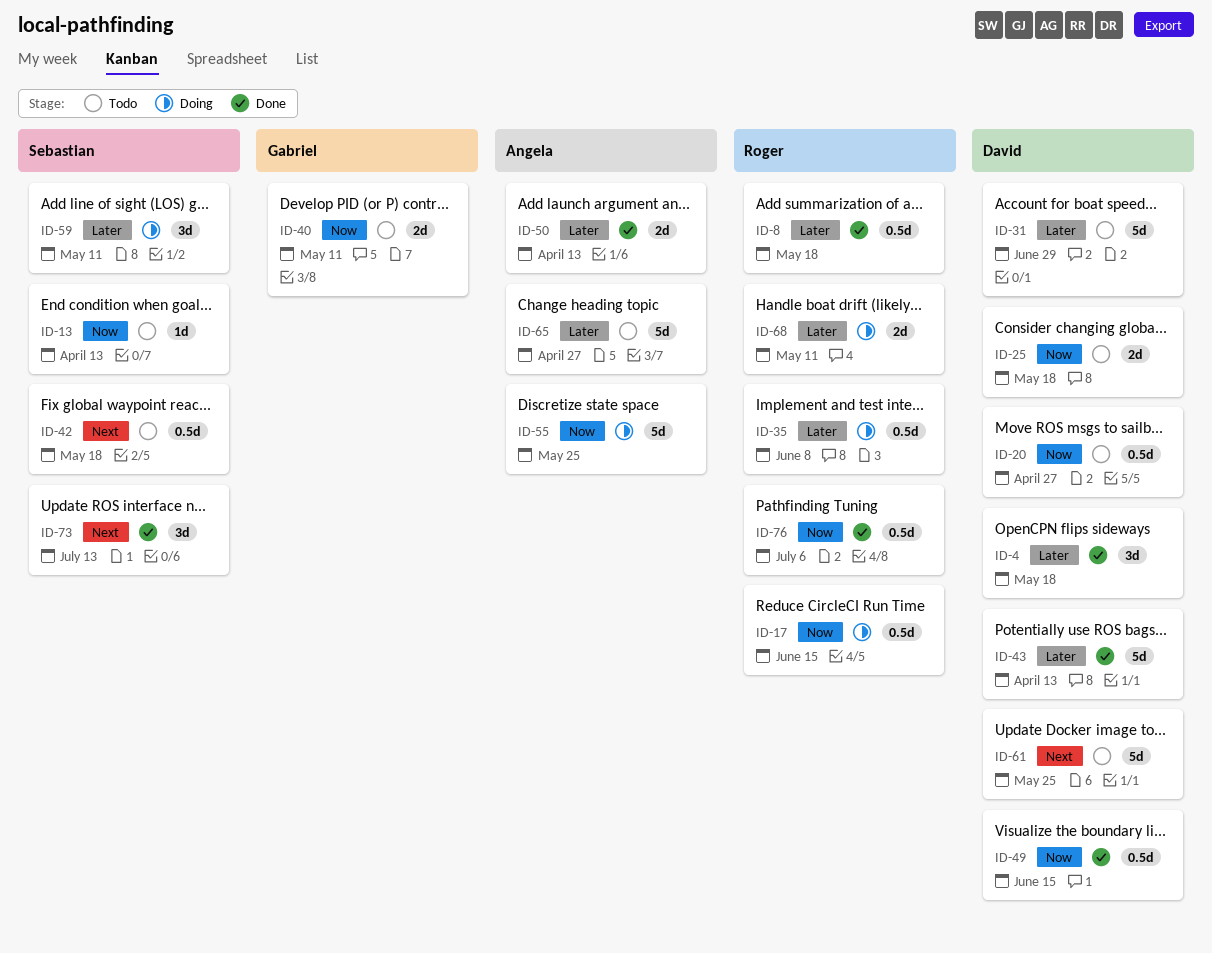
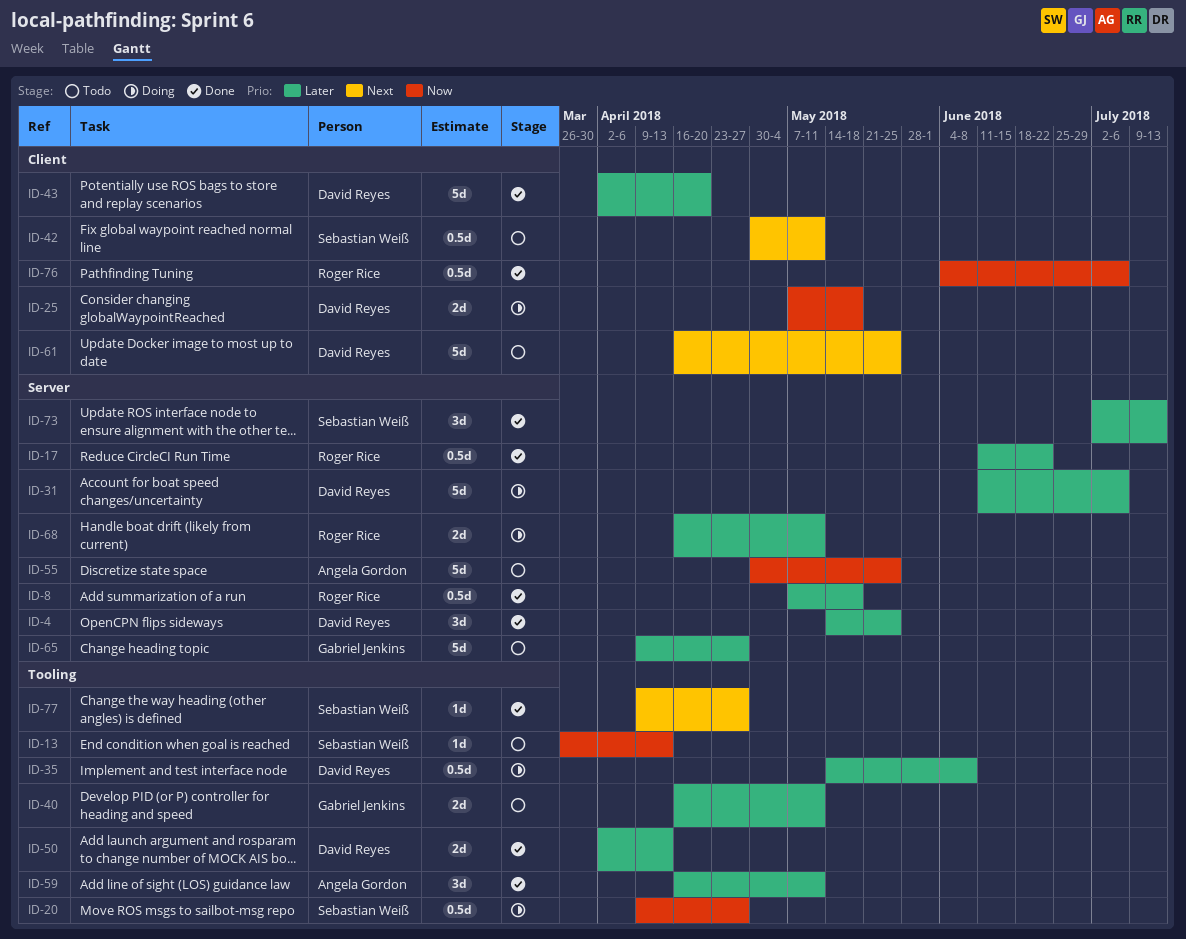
ID-4, due: May 18 -> May 25
ID-17, status: Doing -> Done
ID-17, priority: Now -> Later
ID-17, due: Jun 15 -> Jun 22
ID-20, status: Todo -> Doing
ID-20, owner: David Reyes -> Sebastian Weiß
ID-25, status: Todo -> Doing
ID-31, status: Todo -> Doing
ID-31, due: Jun 29 -> Jul 6
ID-35, owner: Roger Rice -> David Reyes
ID-40, priority: Now -> Later
ID-42, due: May 18 -> May 11
ID-43, due: Apr 13 -> Apr 20
ID-49: present -> none
ID-50, owner: Angela Gordon -> David Reyes
ID-55, status: Doing -> Todo
ID-59, status: Doing -> Done
ID-59, owner: Sebastian Weiß -> Angela Gordon
ID-65, owner: Angela Gordon -> Gabriel Jenkins
ID-73, priority: Next -> Later
ID-77: none -> present

